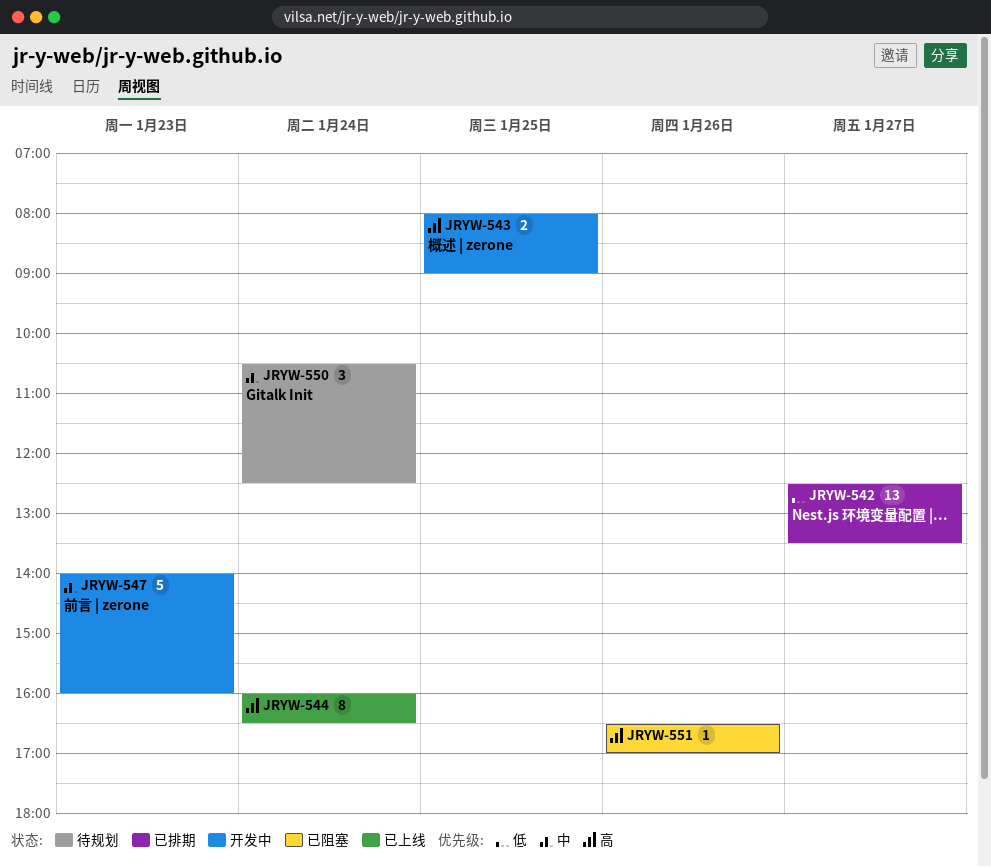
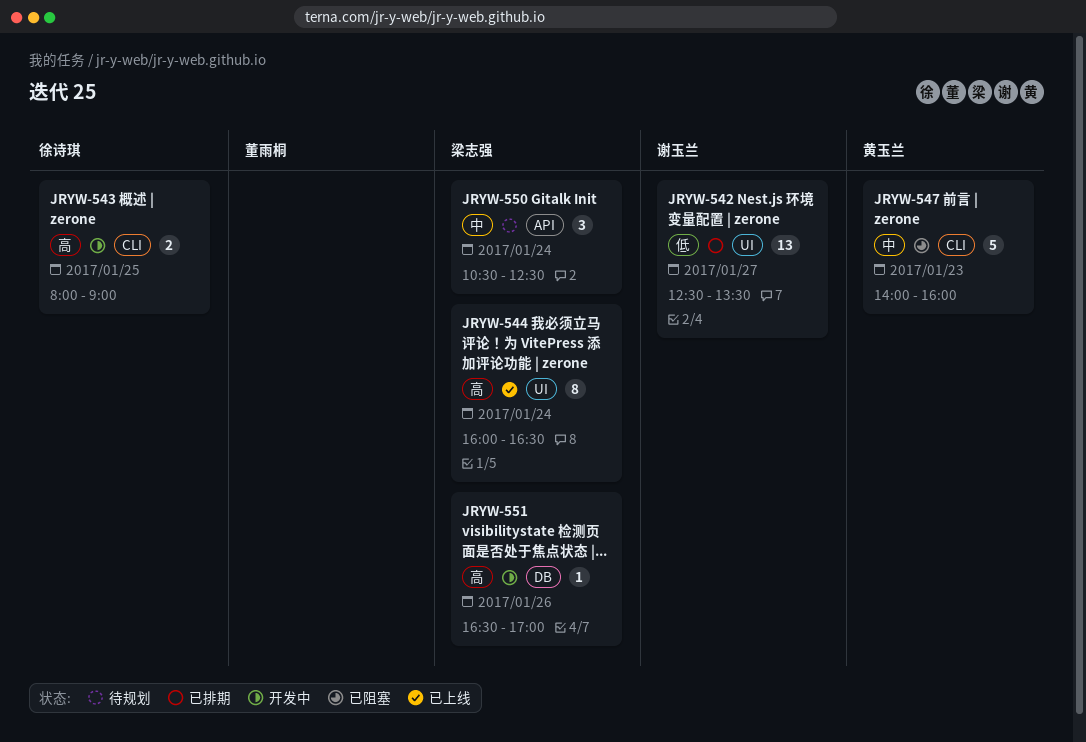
JRYW-547, status: 开发中 -> 已阻塞
JRYW-551, status: 已阻塞 -> 开发中

